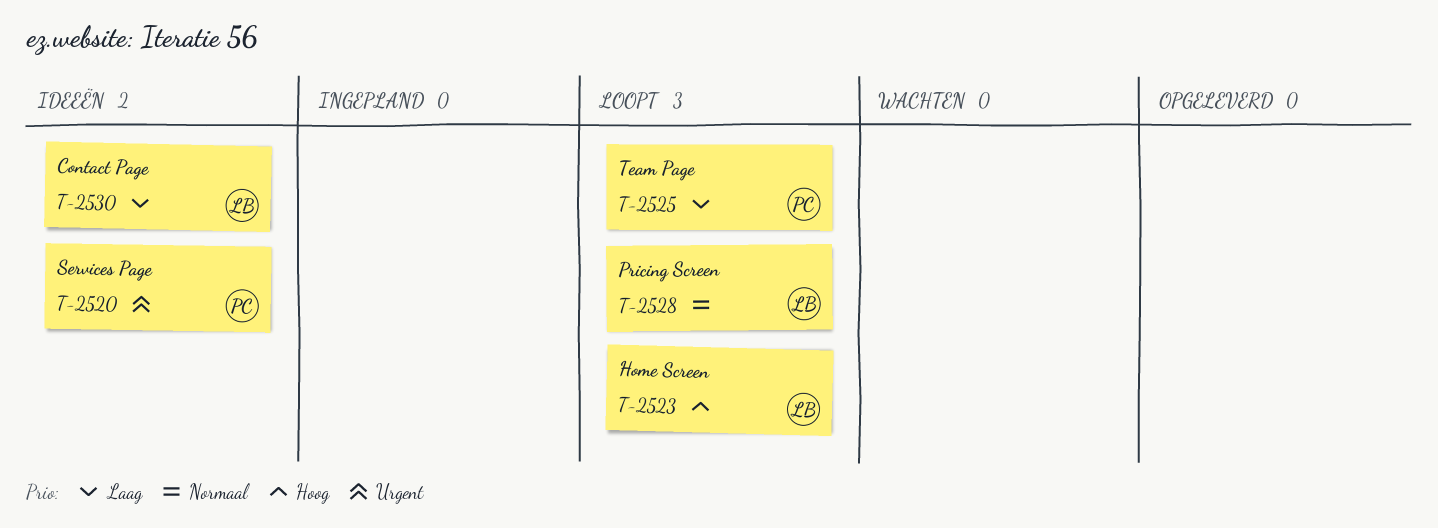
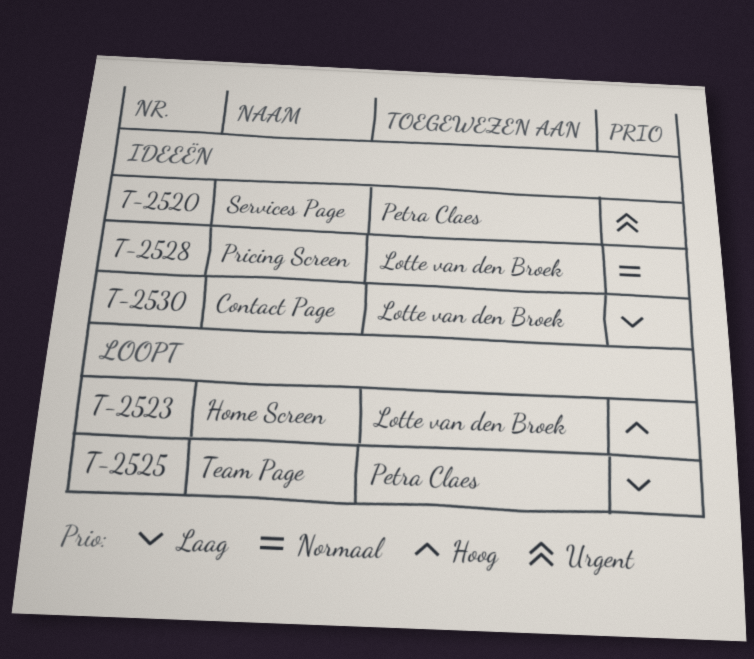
T-2528, status: Loopt -> Ideeën

